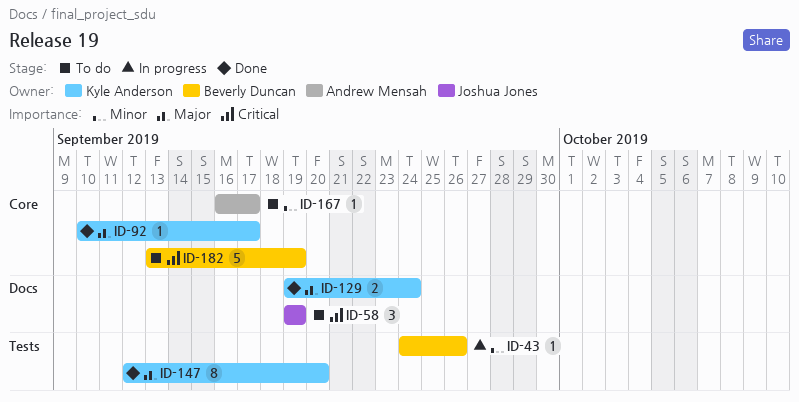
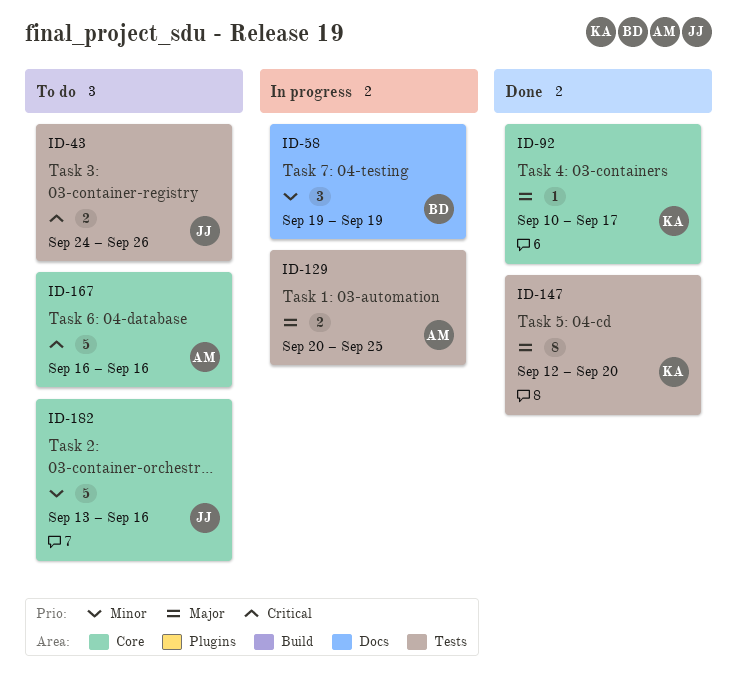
ID-43, status: In progress -> To do
ID-43, owner: Beverly Duncan -> Joshua Jones
ID-43, priority: Minor -> Critical
ID-43, estimate: 1 -> 2
ID-58, status: To do -> In progress
ID-58, owner: Joshua Jones -> Beverly Duncan
ID-58, priority: Critical -> Minor
ID-129, status: Done -> In progress
ID-129, owner: Kyle Anderson -> Andrew Mensah
ID-129, label: Docs -> Tests
ID-129, start: Sep 19 -> Sep 20
ID-129, due: Sep 24 -> Sep 25
ID-167, priority: Minor -> Critical
ID-167, estimate: 1 -> 5
ID-167, due: Sep 17 -> Sep 16
ID-182, owner: Beverly Duncan -> Joshua Jones
ID-182, priority: Critical -> Minor
ID-182, due: Sep 19 -> Sep 16

